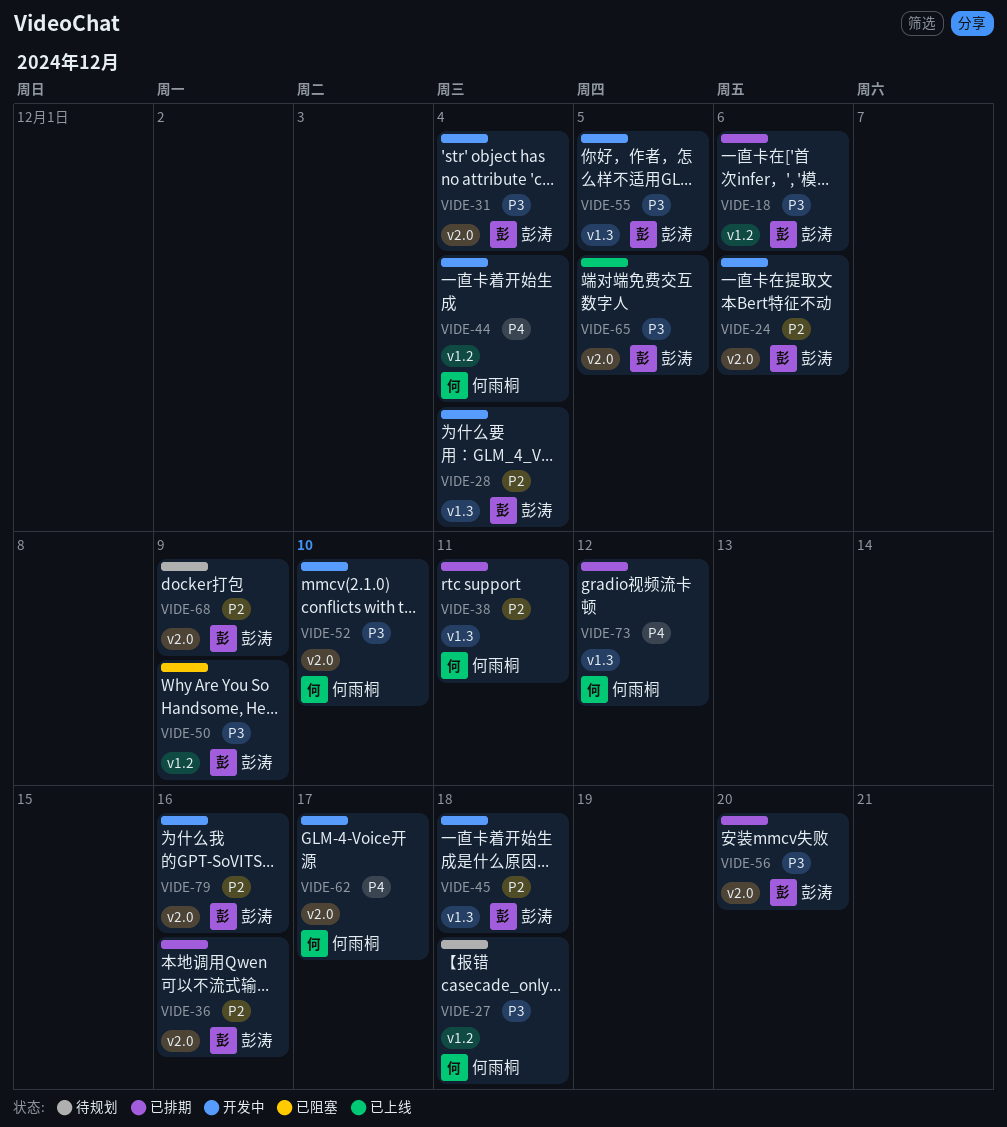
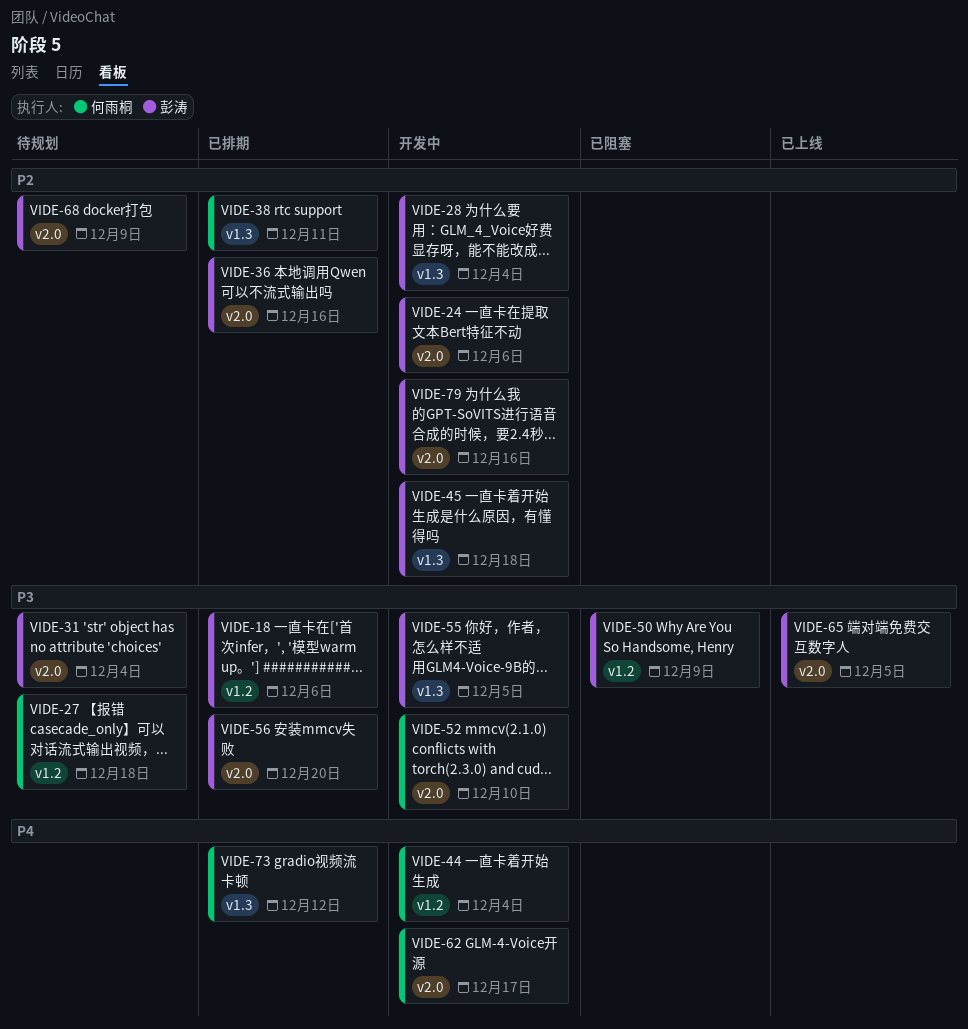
VIDE-31, status: 开发中 -> 待规划

